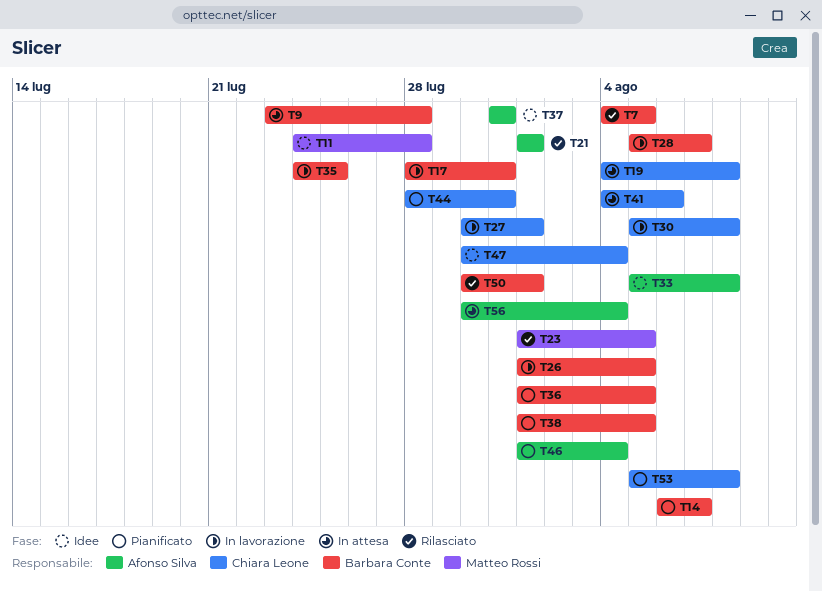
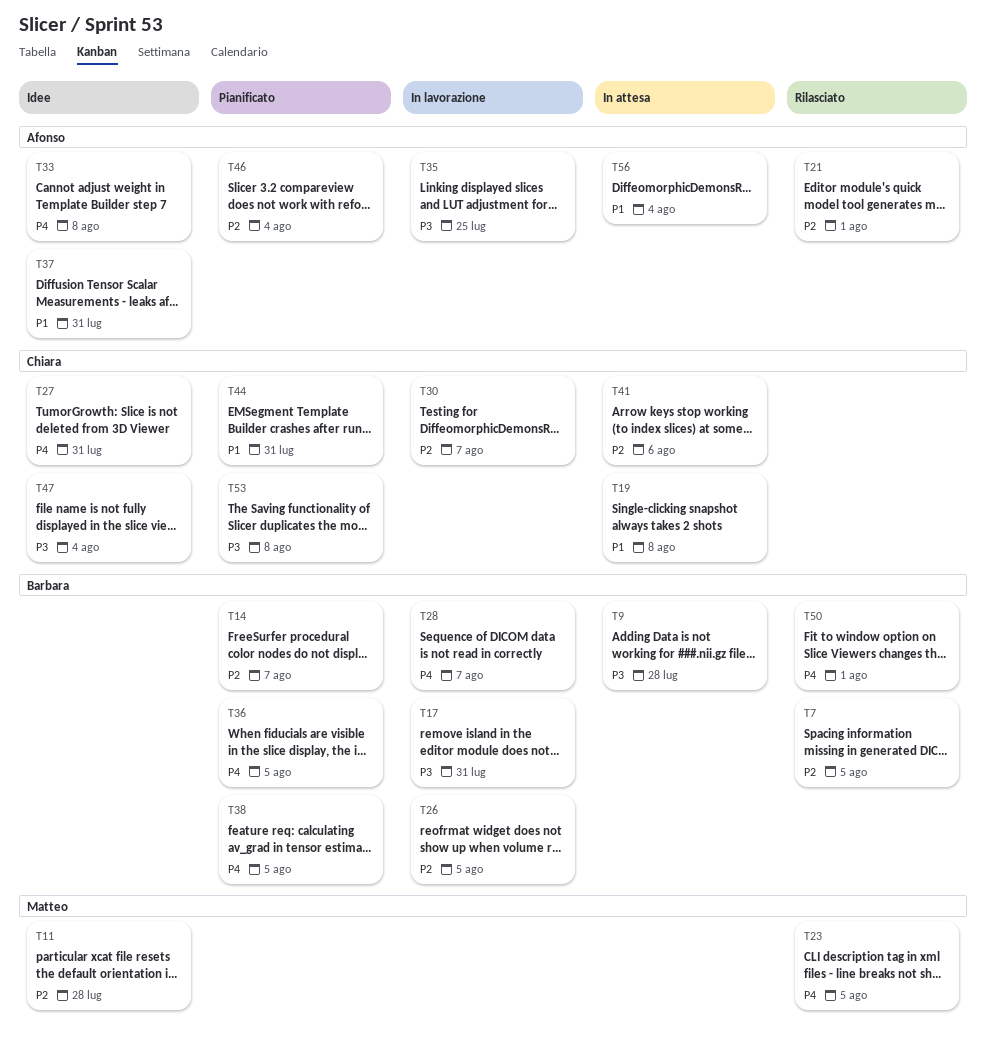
T27, status: In lavorazione -> Idee
T27, due: Aug 1 -> Jul 31
T30, due: Aug 8 -> Aug 7
T35, owner: Barbara Conte -> Afonso Silva

